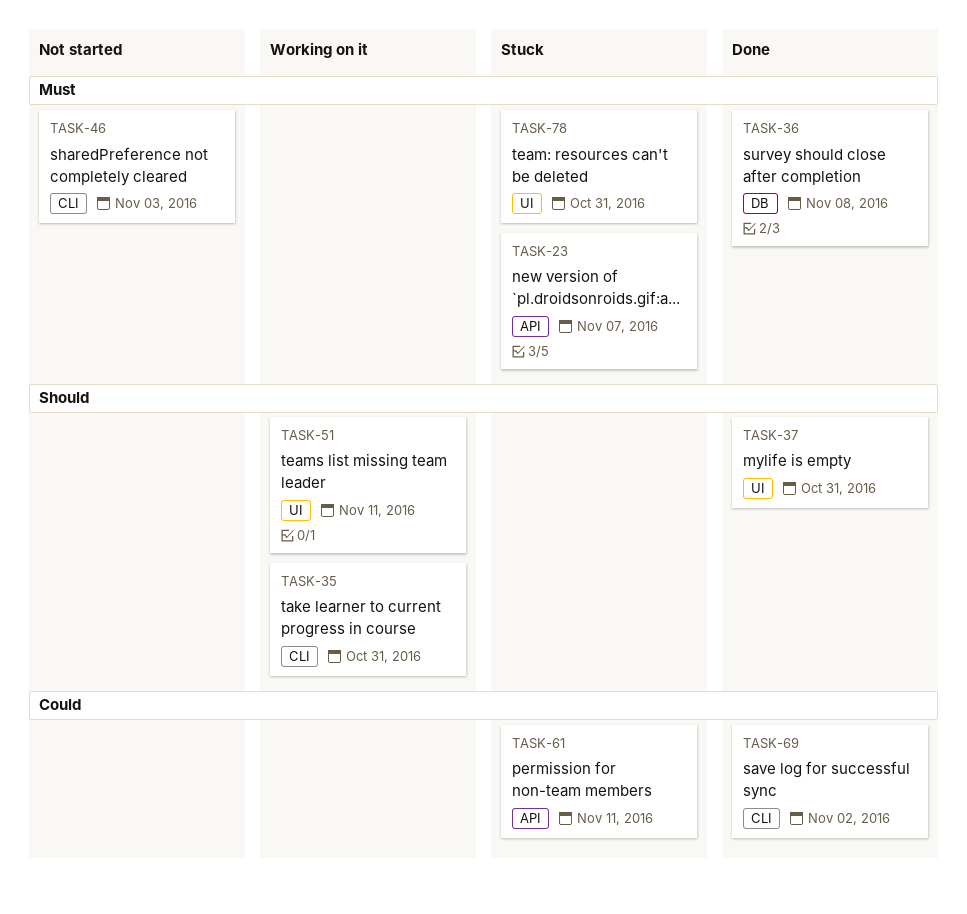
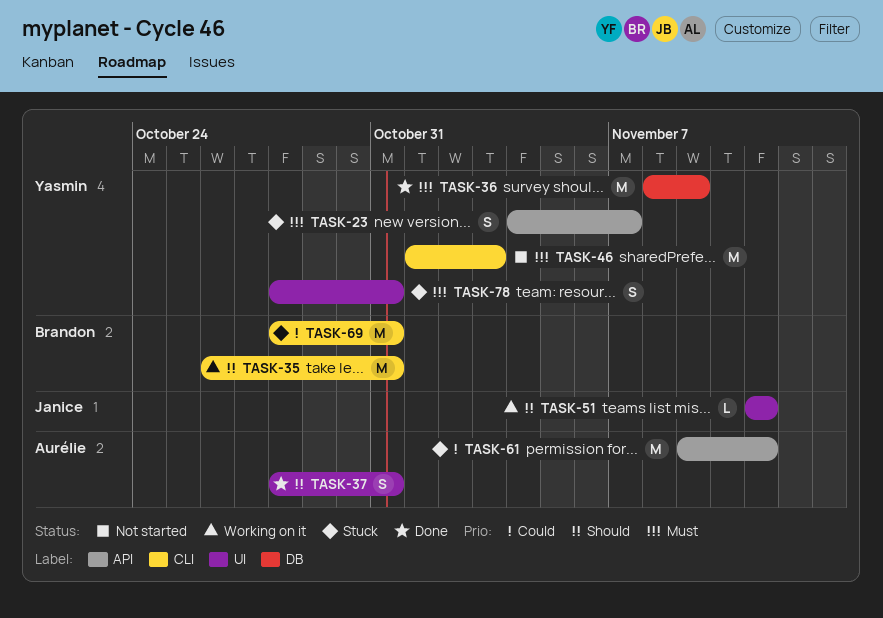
TASK-36, due: Nov 8 -> Nov 9
TASK-69, status: Done -> Stuck
TASK-69, due: Nov 2 -> Oct 31

